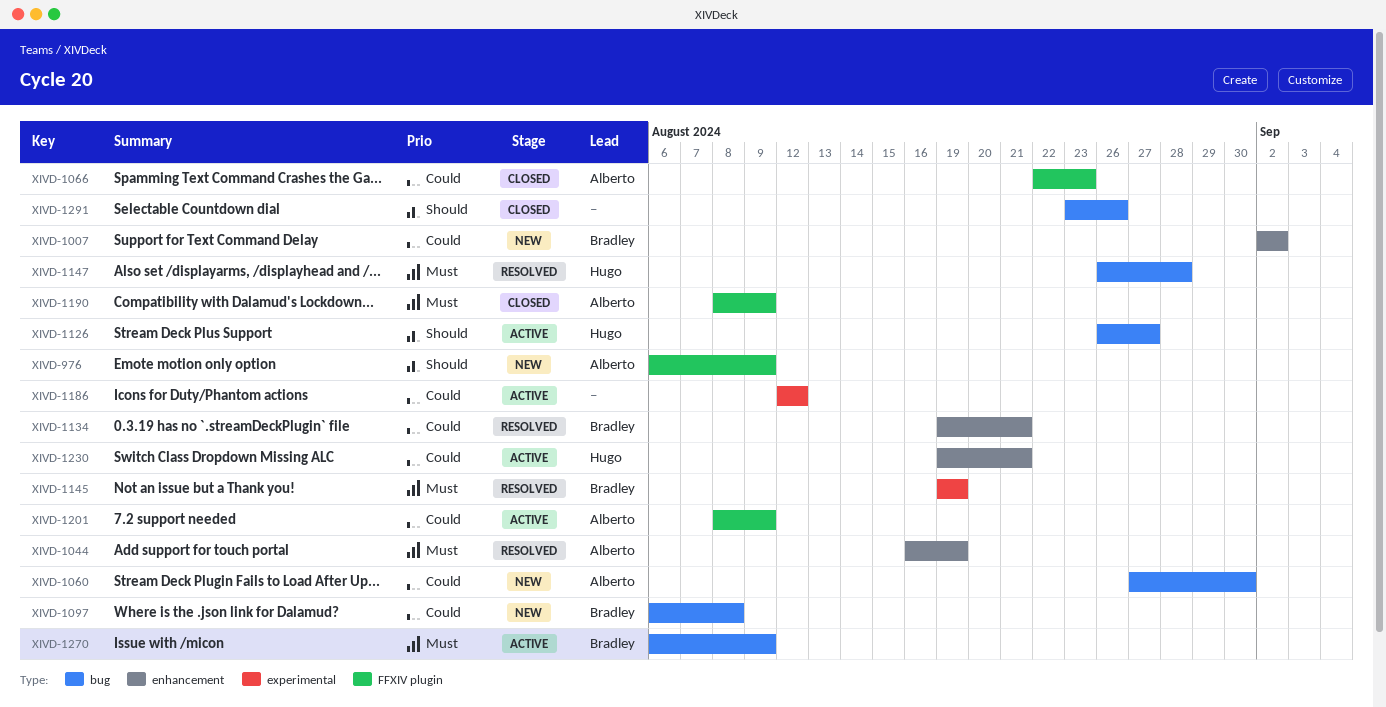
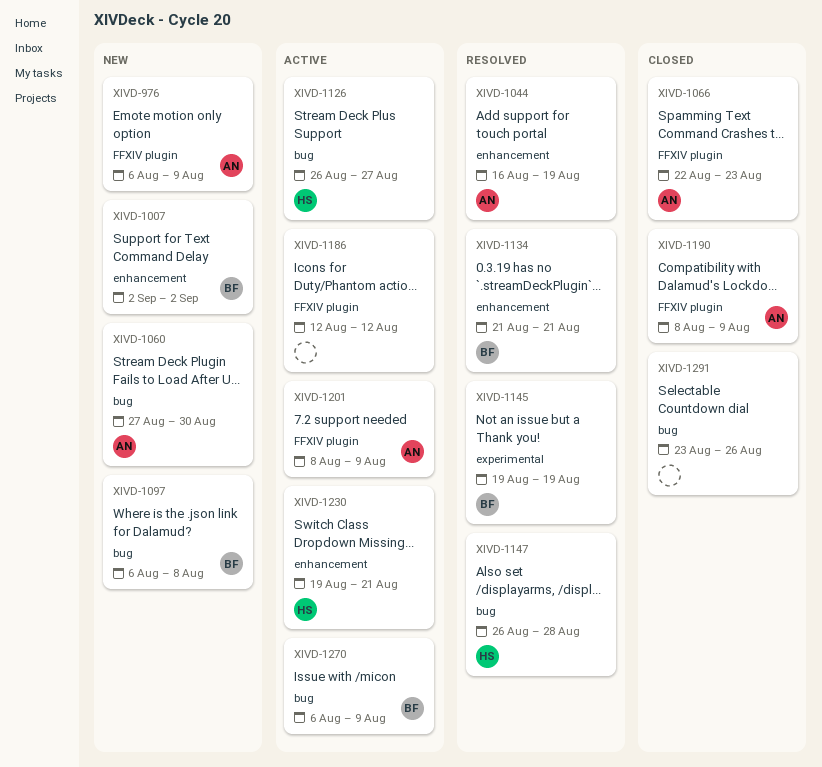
XIVD-1134, start: Aug 19 -> Aug 21
XIVD-1186, label: experimental -> FFXIV plugin

